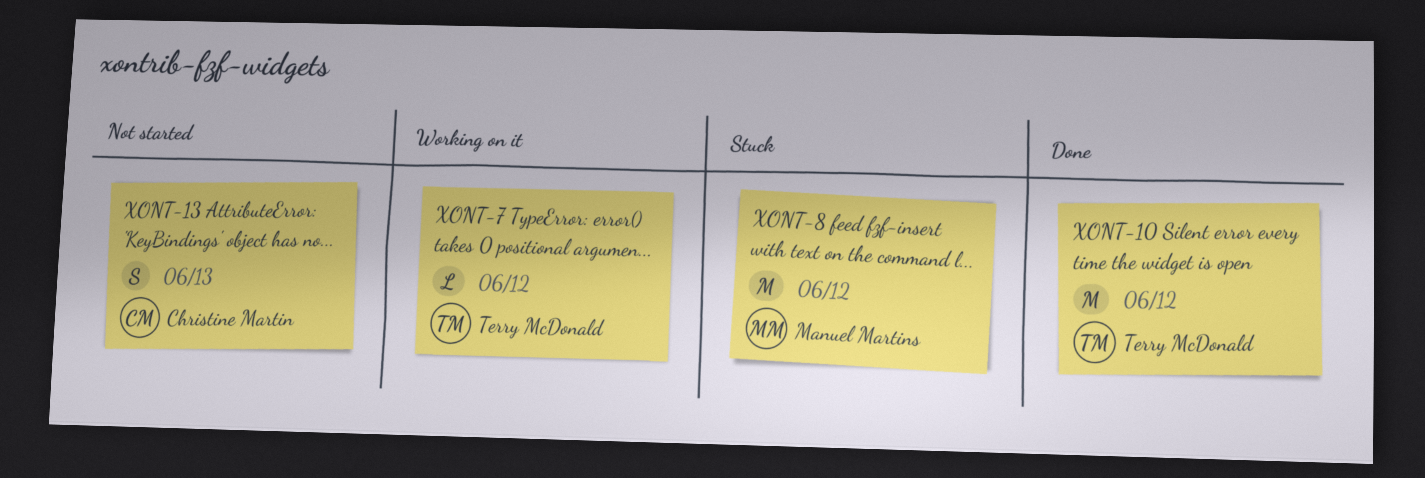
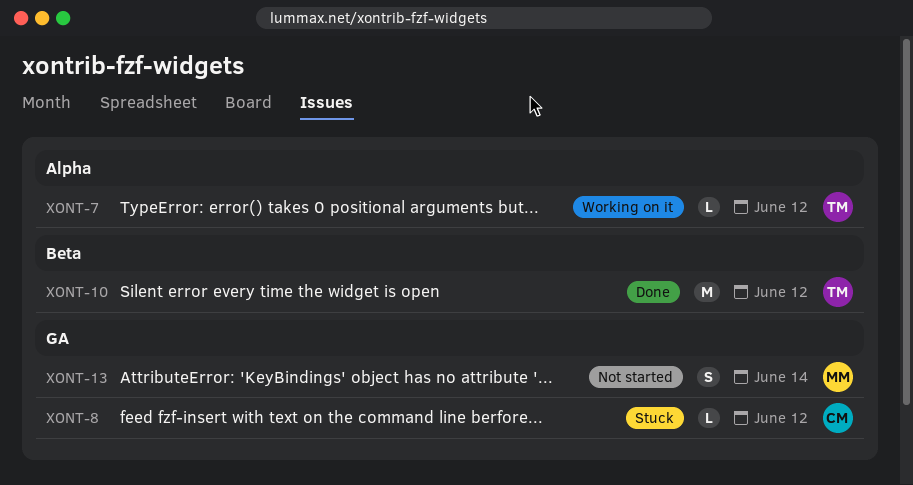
XONT-8, owner: Manuel Martins -> Christine Martin
XONT-8, estimate: M -> L
XONT-13, owner: Christine Martin -> Manuel Martins
XONT-13, due: Jun 13 -> Jun 14

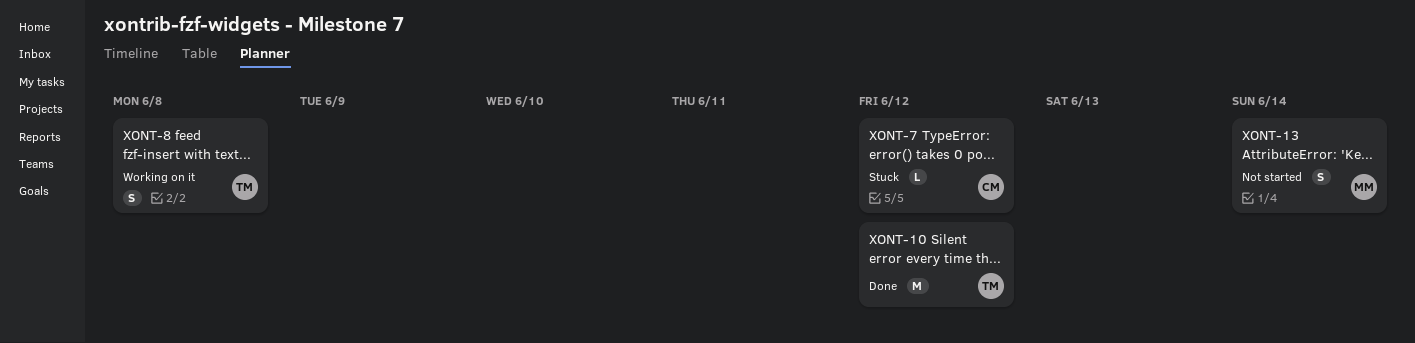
XONT-7, status: Working on it -> Stuck
XONT-7, owner: TM -> CM
XONT-8, status: Stuck -> Working on it
XONT-8, owner: CM -> TM
XONT-8, estimate: L -> S
XONT-8, due: Jun 12 -> Jun 8

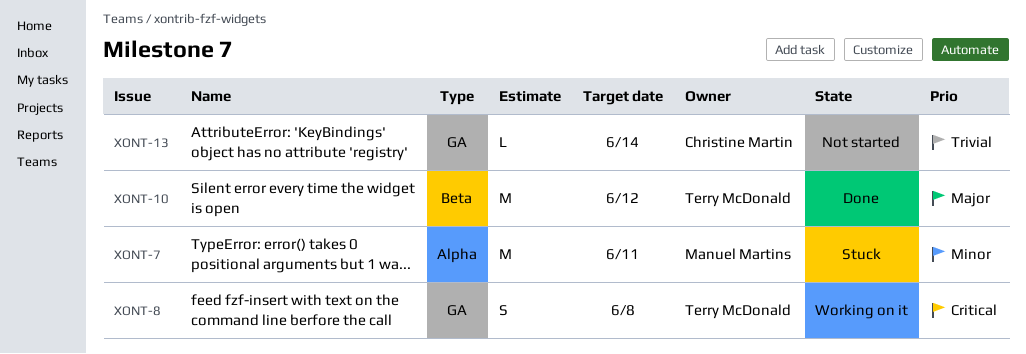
XONT-7, owner: Christine Martin -> Manuel Martins
XONT-7, estimate: L -> M
XONT-7, due: Jun 12 -> Jun 11
XONT-13, owner: Manuel Martins -> Christine Martin
XONT-13, estimate: S -> L

